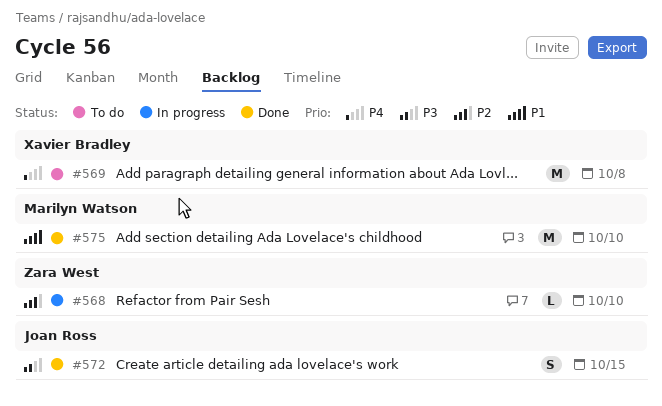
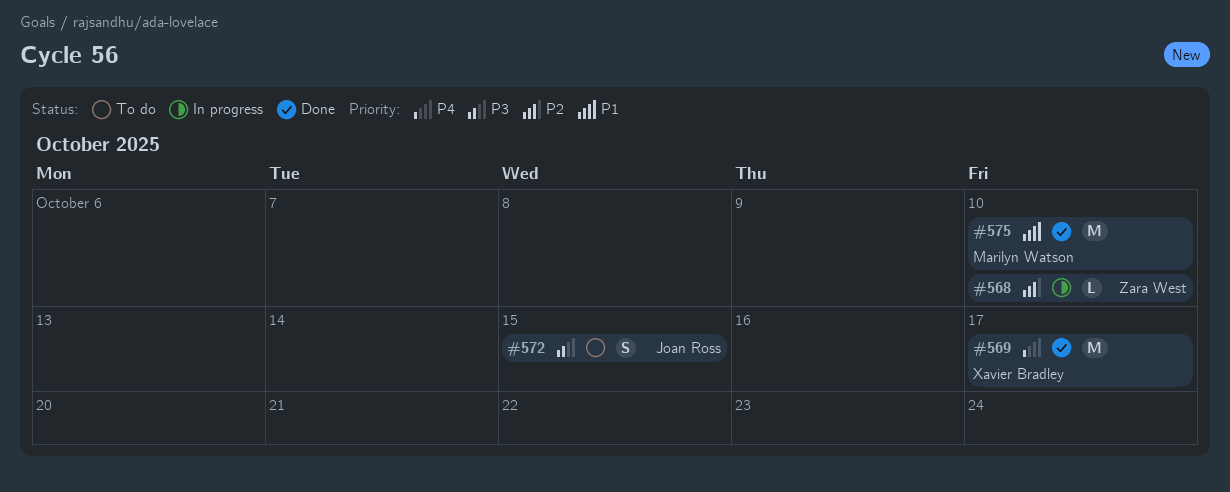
#569, status: To do -> Done
#569, due: Oct 8 -> Oct 17
#572, status: Done -> To do

